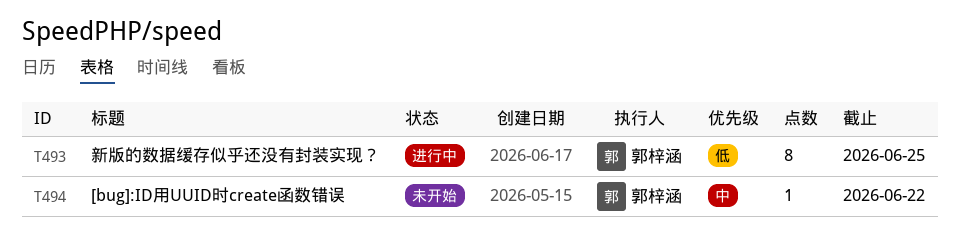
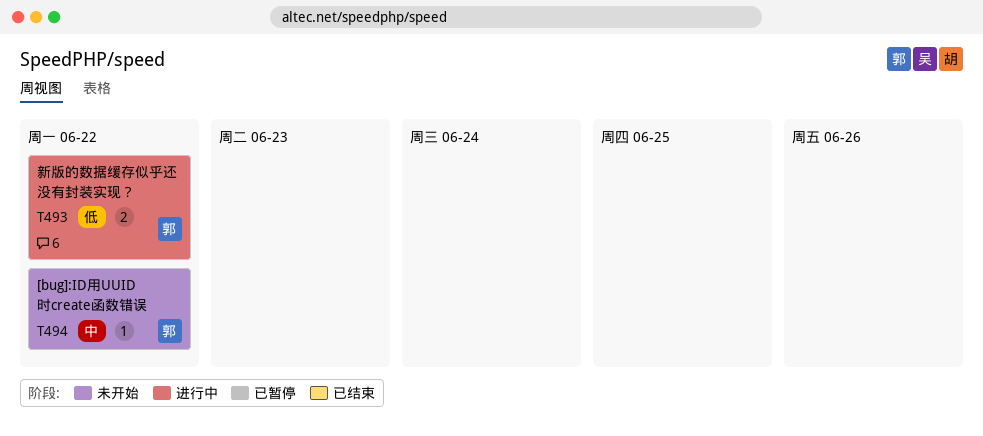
T493, estimate: 8 -> 2
T493, due: Jun 25 -> Jun 22

